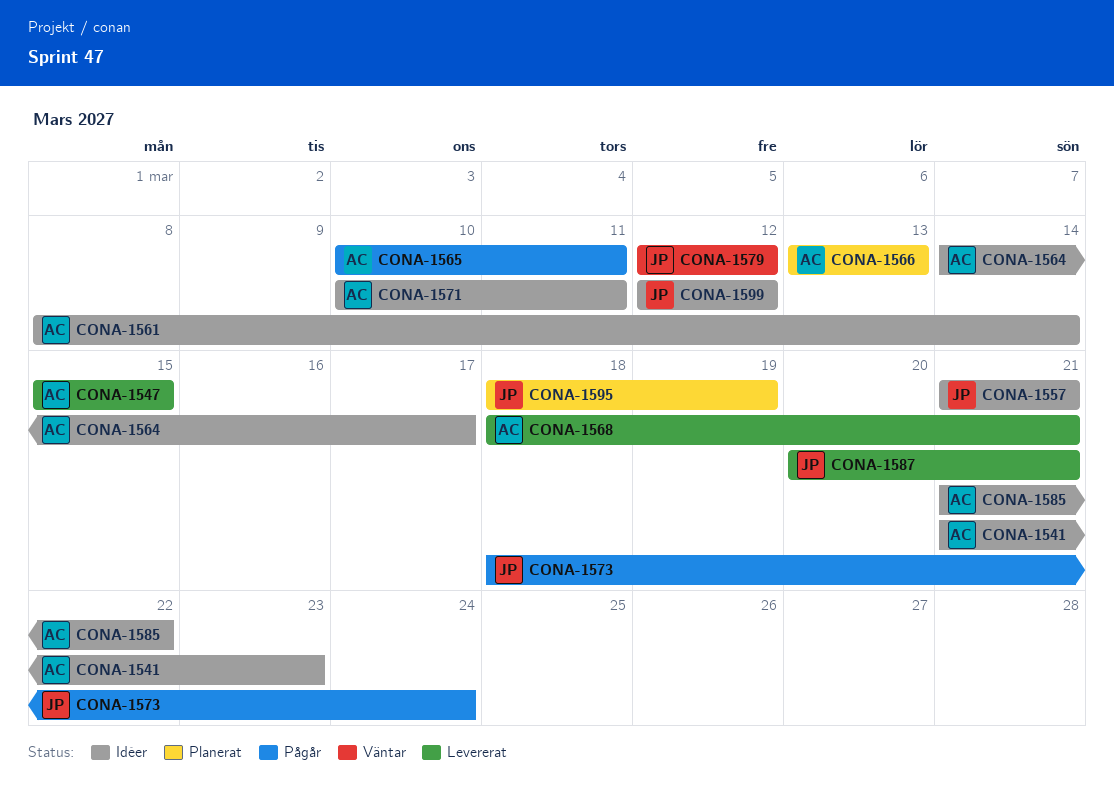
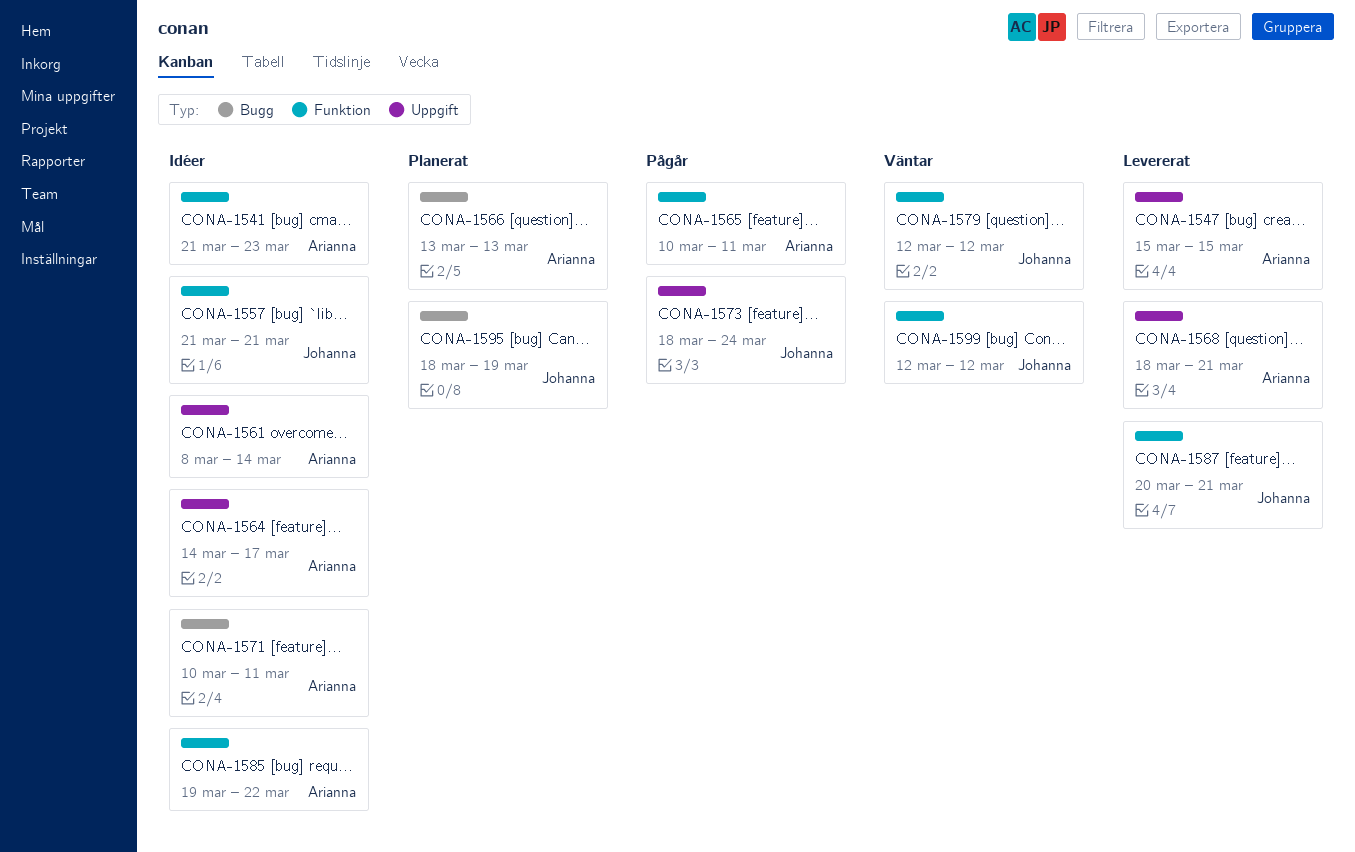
CONA-1585, start: Mar 21 -> Mar 19
CONA-1599, status: Idéer -> Väntar

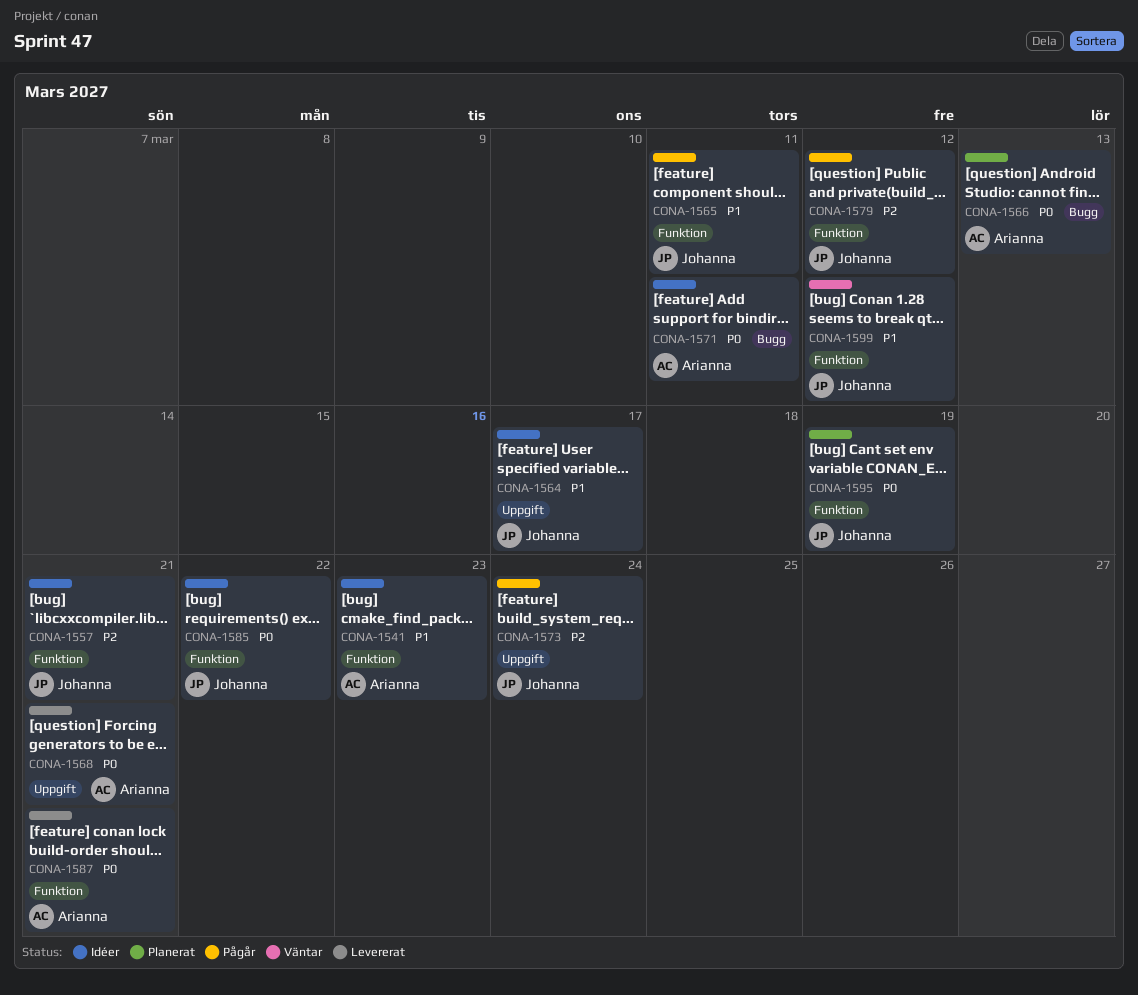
CONA-1547: present -> none
CONA-1561: present -> none
CONA-1564, owner: Arianna -> Johanna
CONA-1565, owner: Arianna -> Johanna
CONA-1579, status: Väntar -> Pågår
CONA-1585, owner: Arianna -> Johanna
CONA-1587, owner: Johanna -> Arianna
CONA-1595, label: Bugg -> Funktion

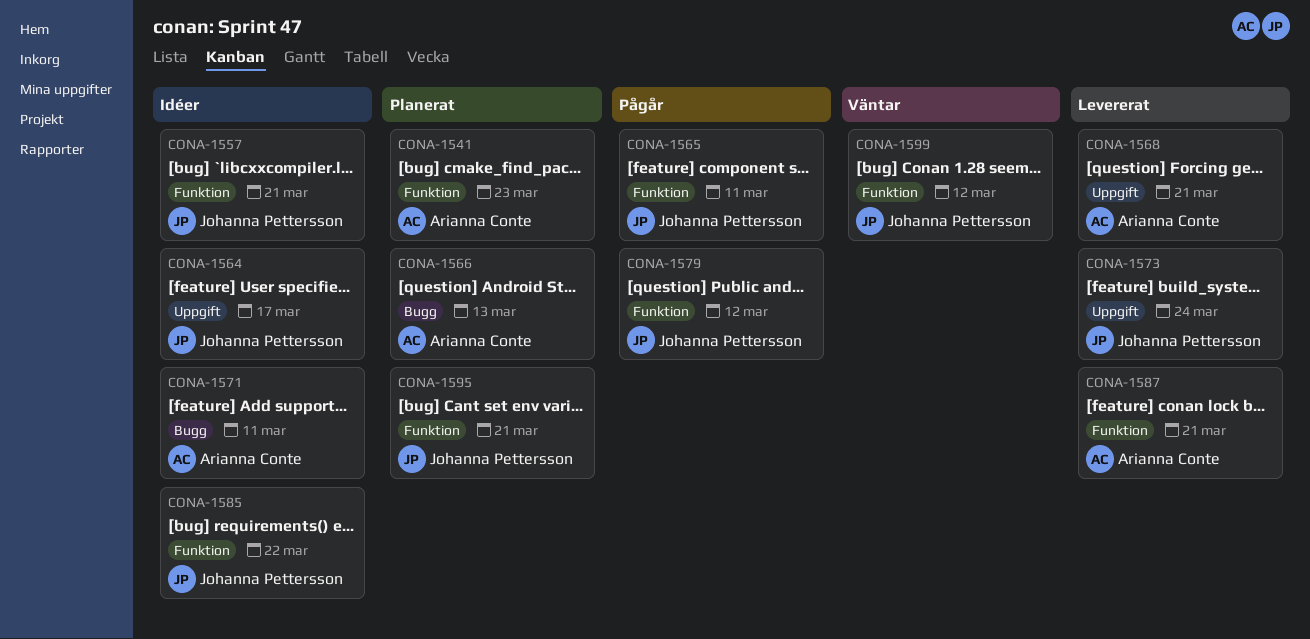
CONA-1541, status: Idéer -> Planerat
CONA-1573, status: Pågår -> Levererat
CONA-1595, due: Mar 19 -> Mar 21

